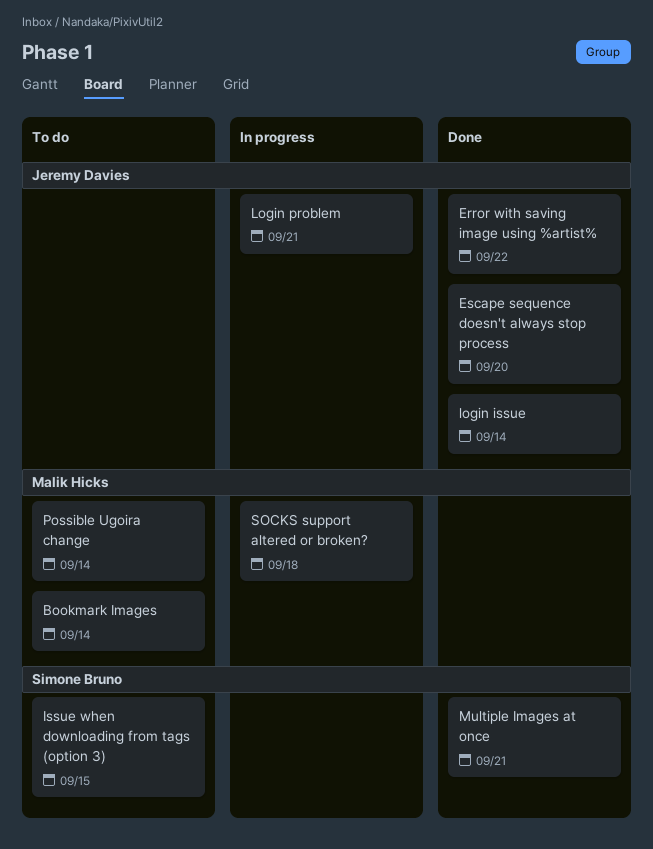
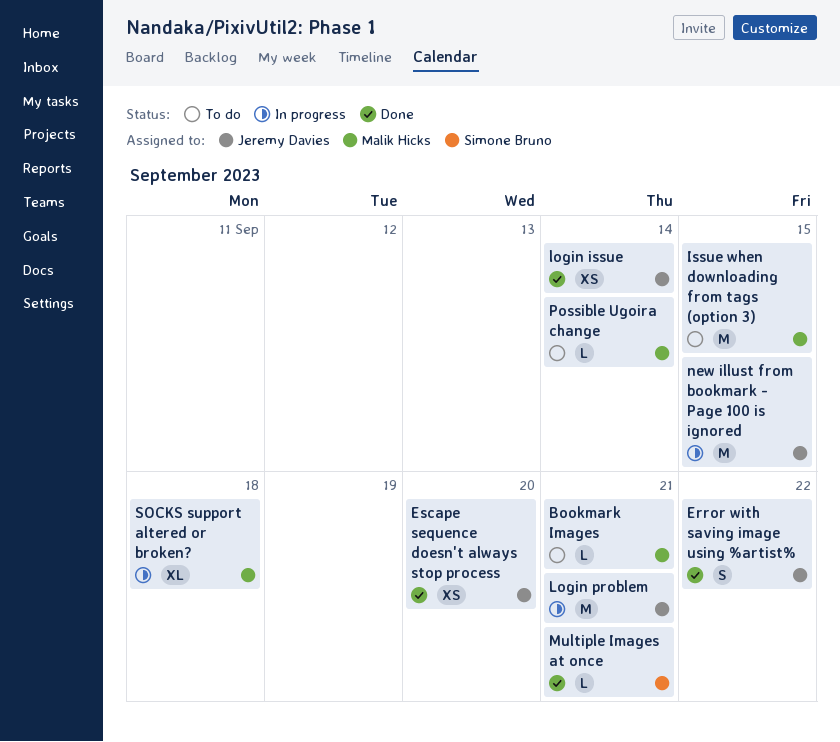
Bookmark Images, due: Sep 14 -> Sep 21
Issue when downloading from tags (option 3), owner: Simone Bruno -> Malik Hicks
new illust from bookmark - Page 100 is ignored: none -> present

